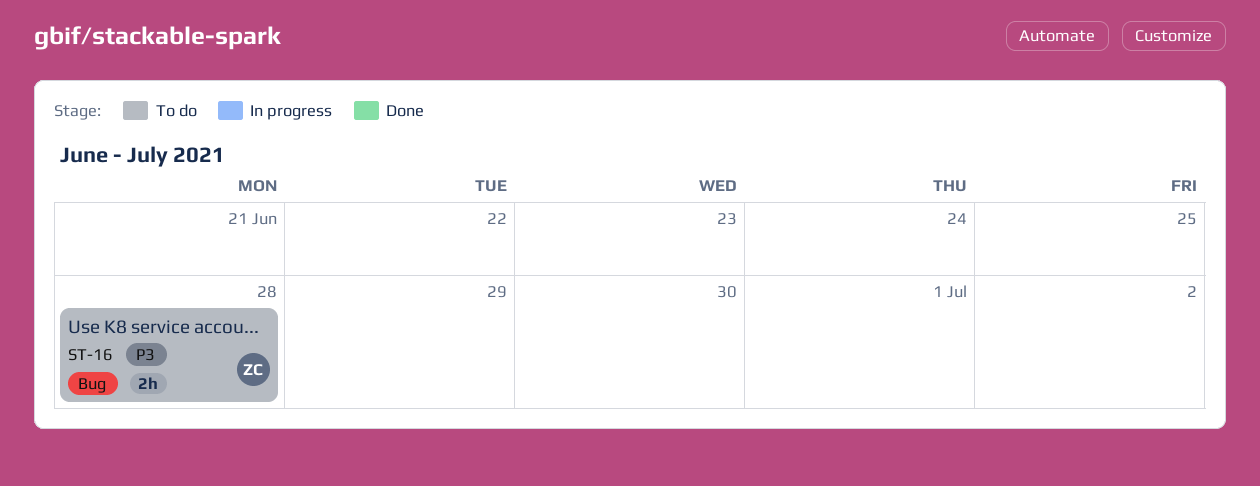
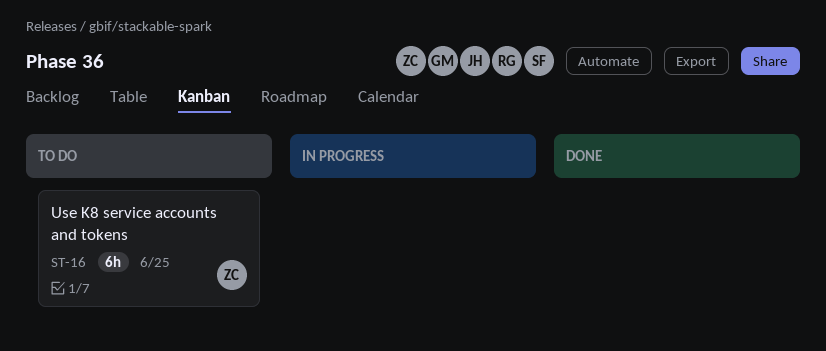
ST-16, estimate: 2h -> 6h
ST-16, due: Jun 28 -> Jun 25

